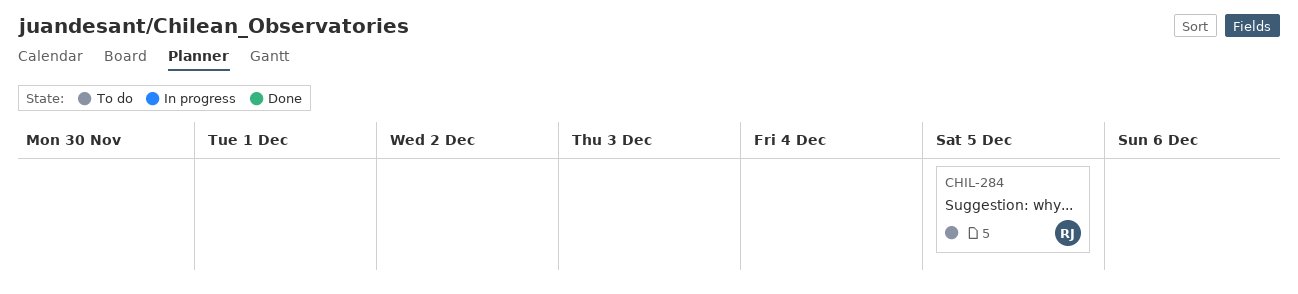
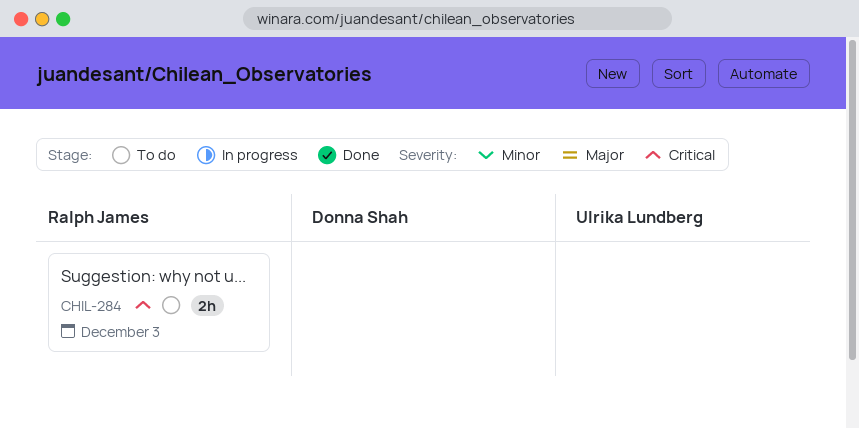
CHIL-284, due: Dec 5 -> Dec 3

